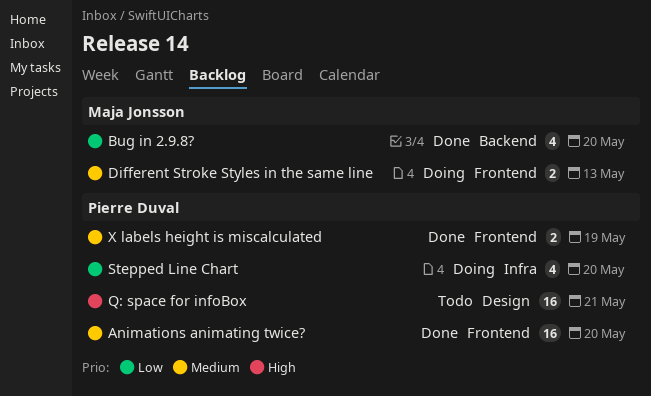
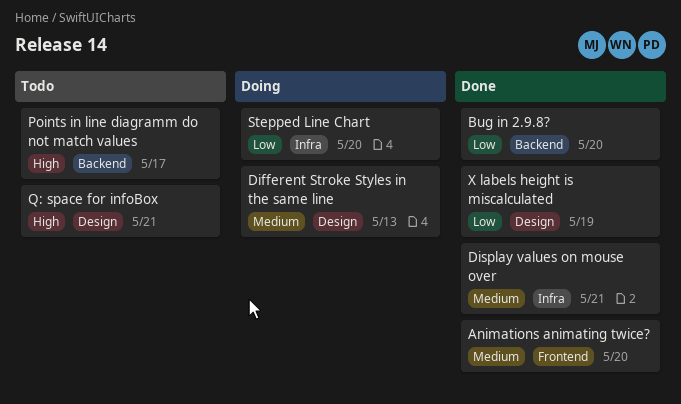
Different Stroke Styles in the same line, label: Frontend -> Design
Display values on mouse over: none -> present
Points in line diagramm do not match values: none -> present
X labels height is miscalculated, priority: Medium -> Low
X labels height is miscalculated, label: Frontend -> Design

